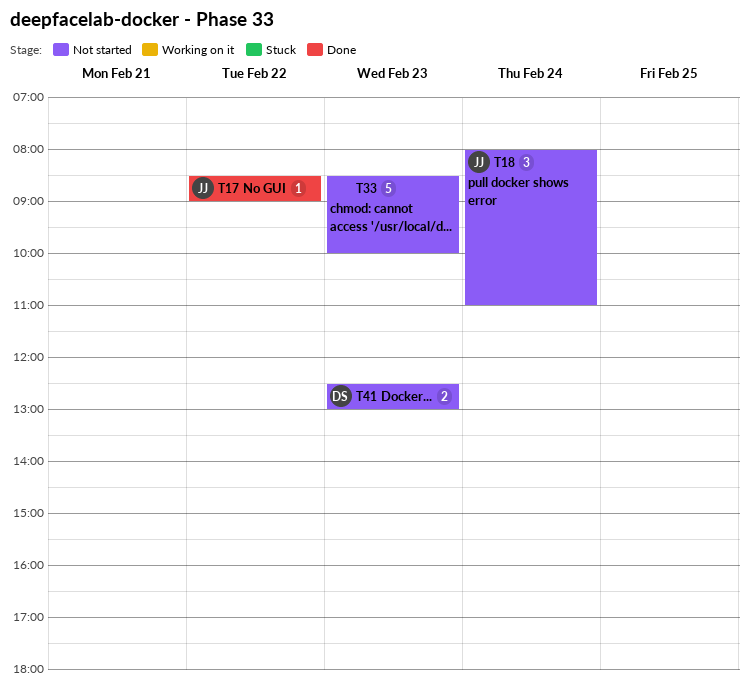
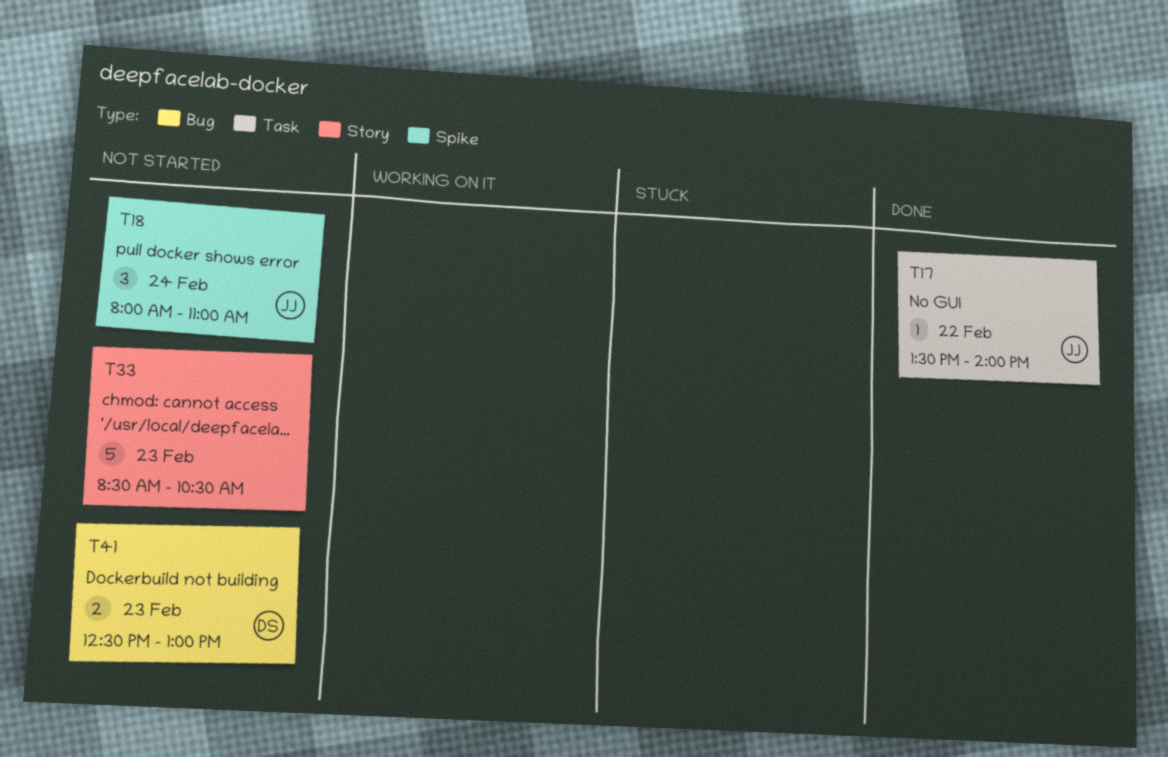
T17, begins: 08:30 -> 13:30
T17, ends: 09:00 -> 14:00
T33, ends: 10:00 -> 10:30

